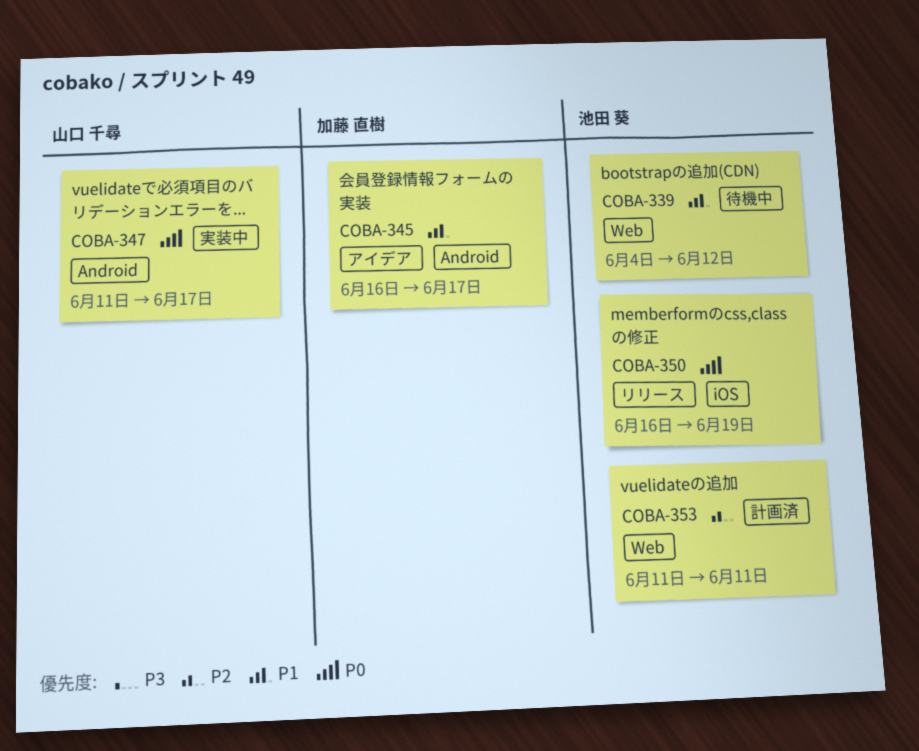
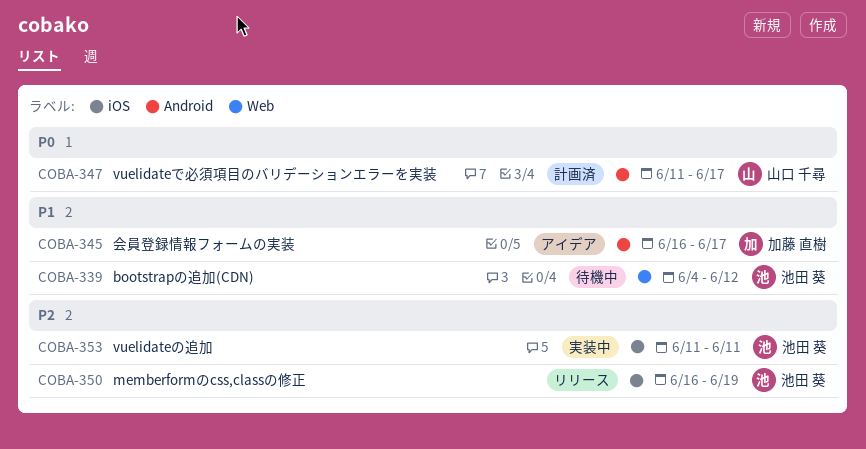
COBA-347, status: 実装中 -> 計画済
COBA-350, priority: P0 -> P2
COBA-353, status: 計画済 -> 実装中
COBA-353, label: Web -> iOS

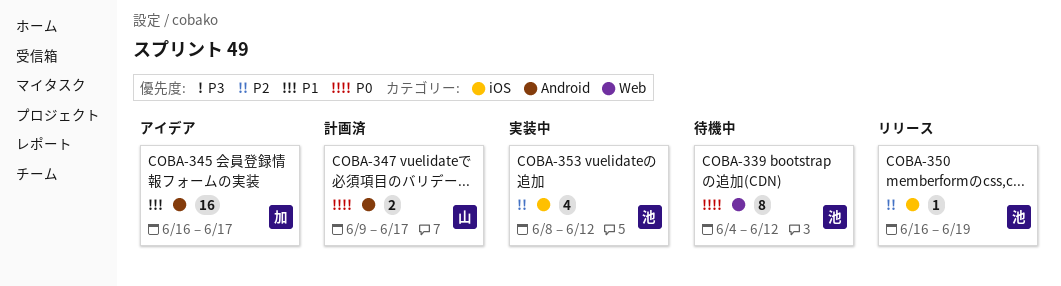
COBA-339, priority: P1 -> P0
COBA-347, start: Jun 11 -> Jun 9
COBA-353, start: Jun 11 -> Jun 8
COBA-353, due: Jun 11 -> Jun 12

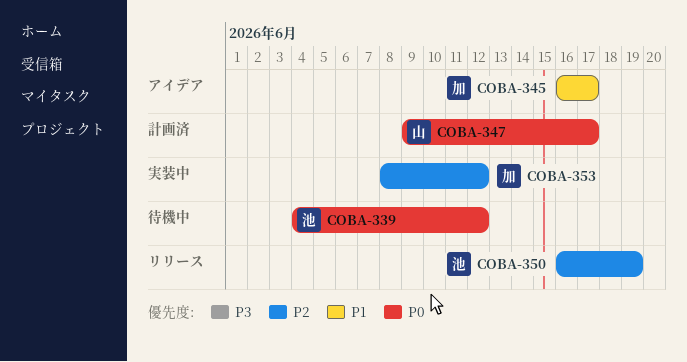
COBA-353, owner: 池 -> 加

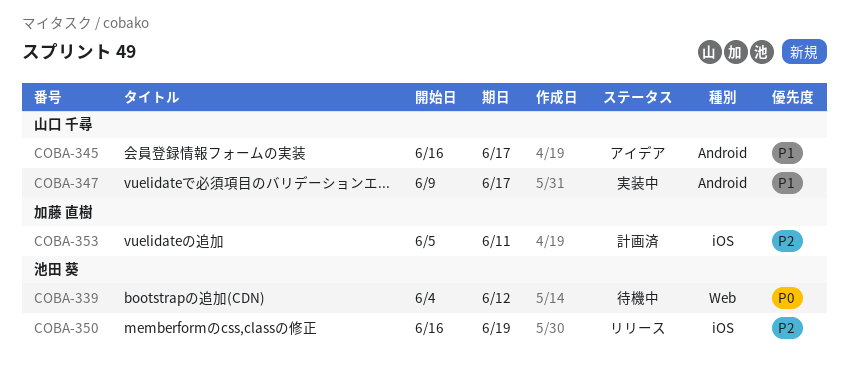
COBA-345, owner: 加藤 直樹 -> 山口 千尋
COBA-347, status: 計画済 -> 実装中
COBA-347, priority: P0 -> P1
COBA-353, status: 実装中 -> 計画済
COBA-353, start: Jun 8 -> Jun 5
COBA-353, due: Jun 12 -> Jun 11

